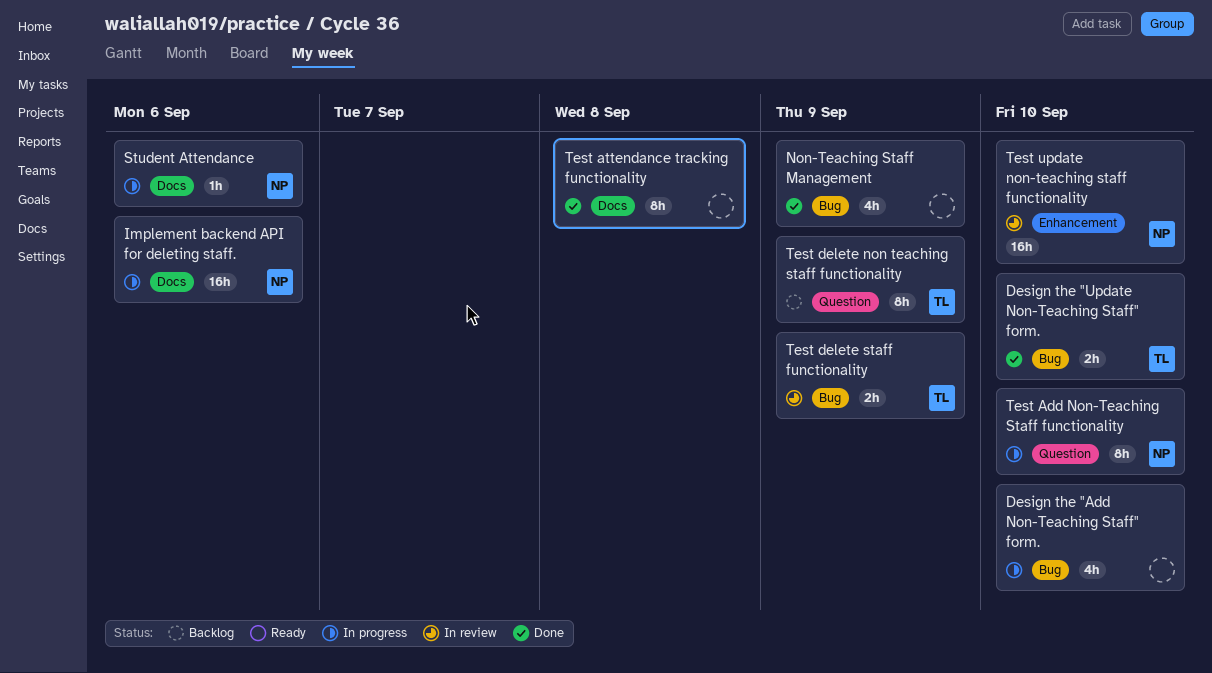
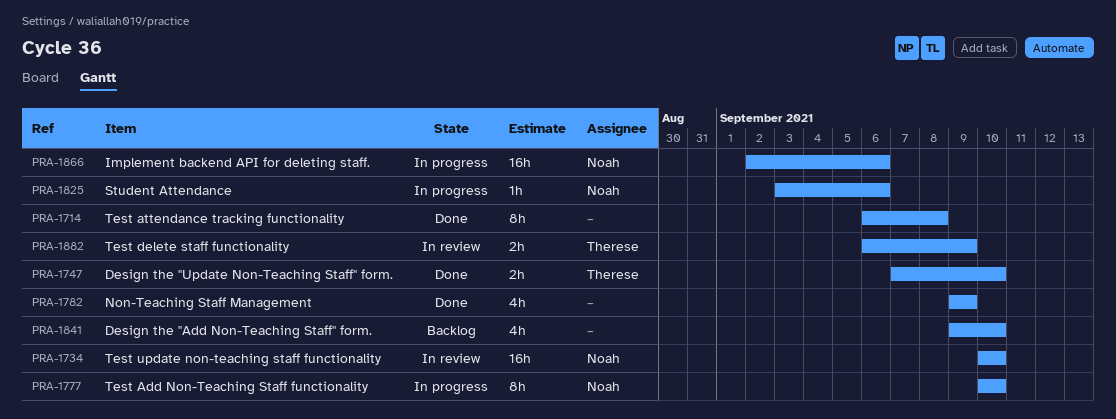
Design the "Add Non-Teaching Staff" form., status: In progress -> Backlog
Test delete non teaching staff functionality: present -> none

